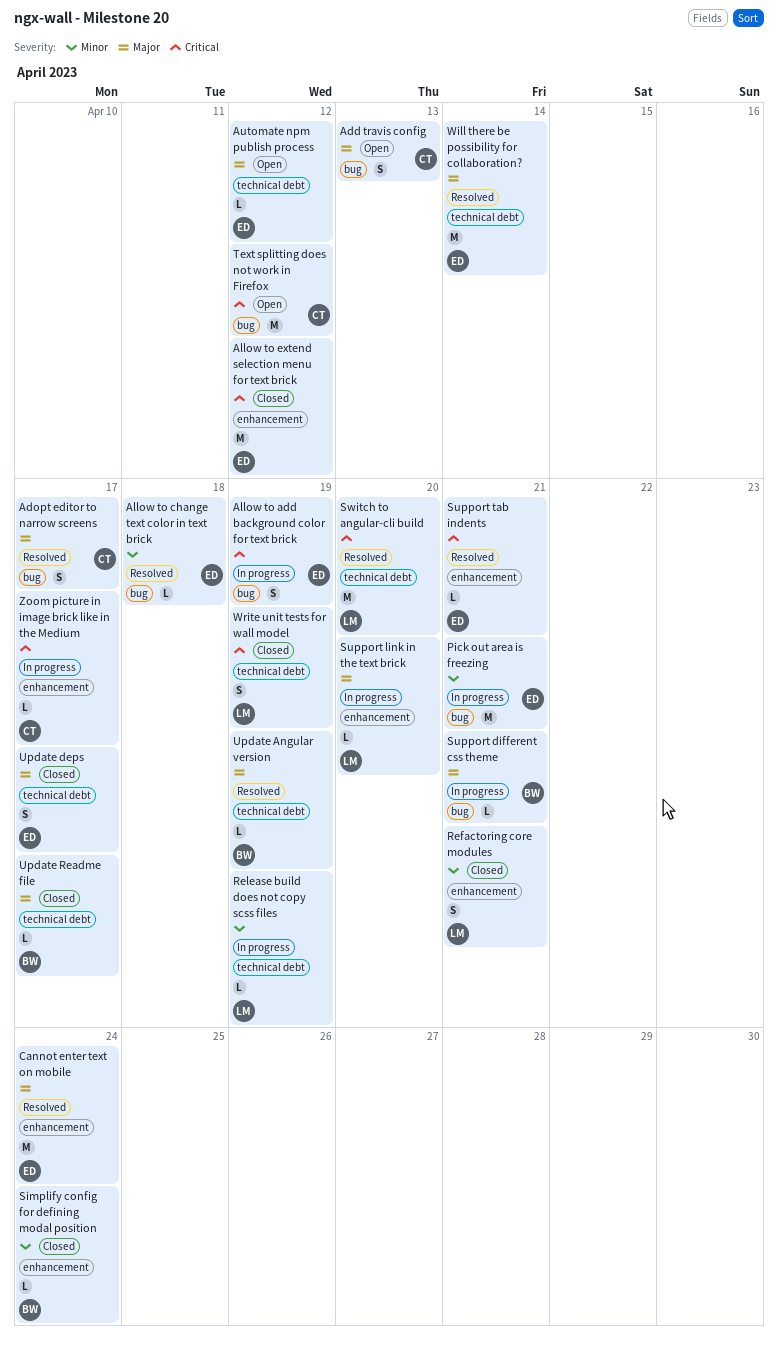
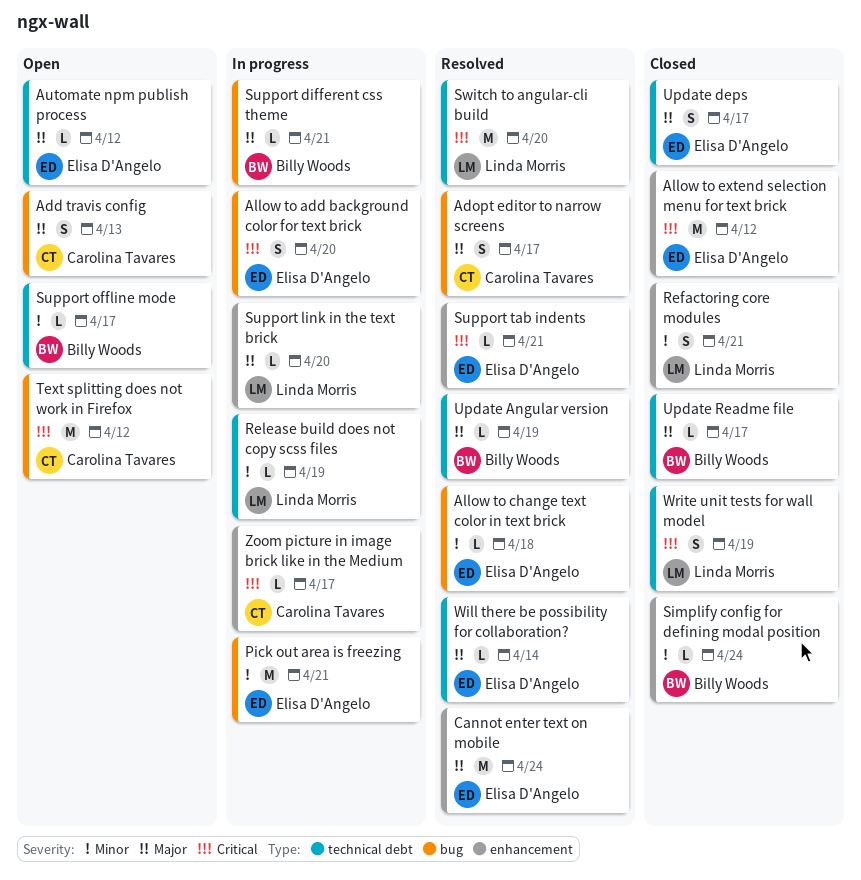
Allow to add background color for text brick, due: Apr 19 -> Apr 20
Support offline mode: none -> present
Will there be possibility for collaboration?, estimate: M -> L

